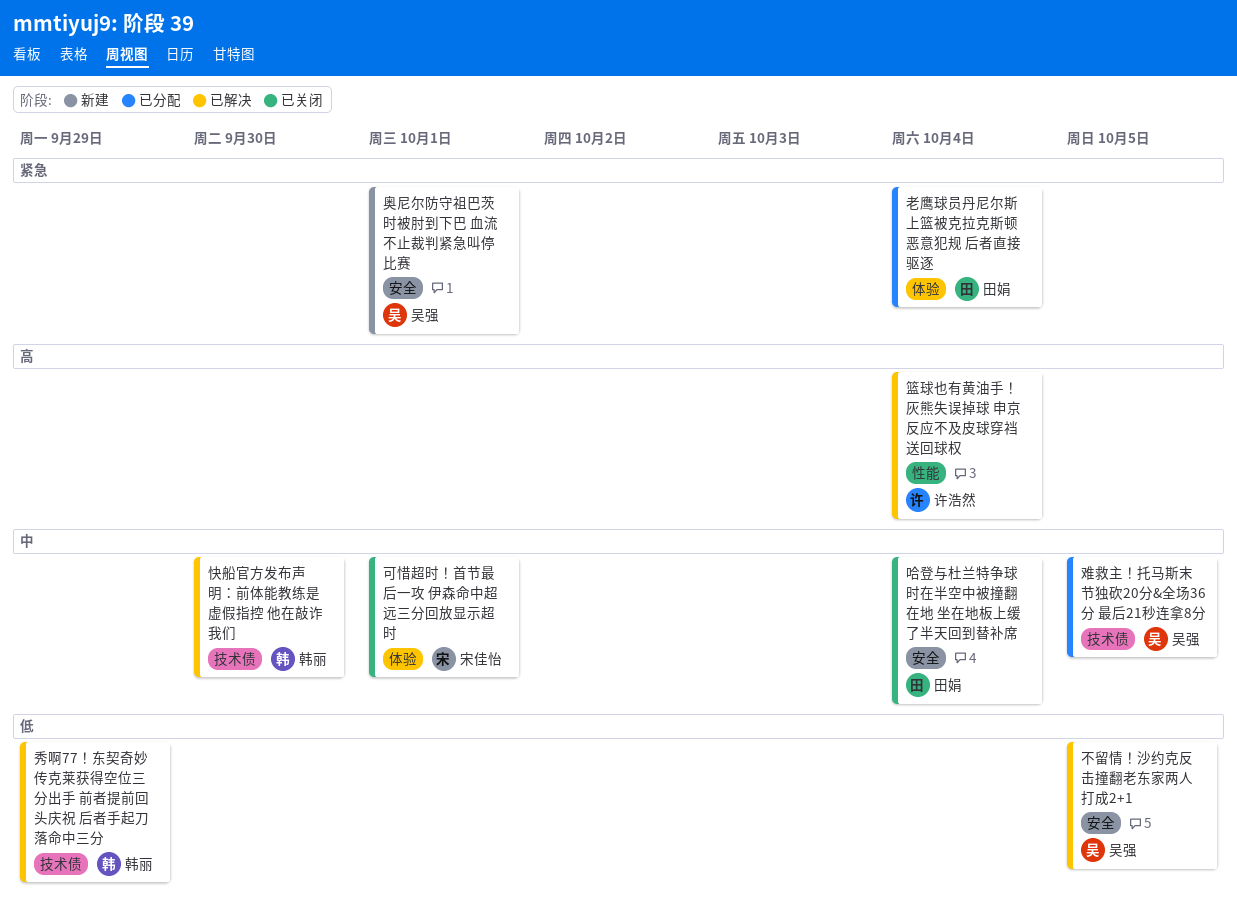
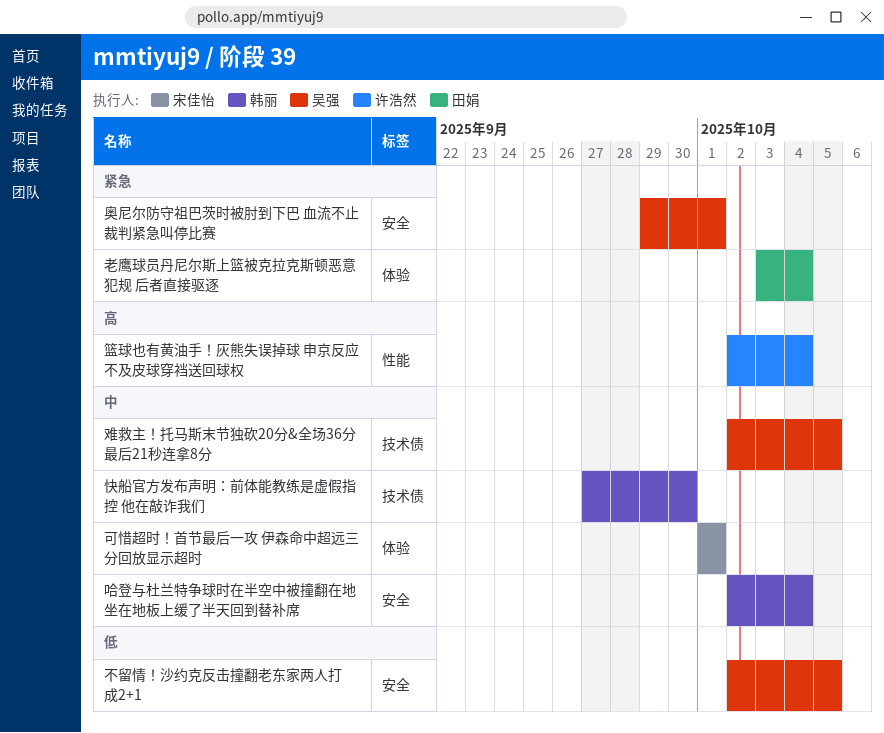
哈登与杜兰特争球时在半空中被撞翻在地 坐在地板上缓了半天回到替补席, owner: 田娟 -> 韩丽
秀啊77！东契奇妙传克莱获得空位三分出手 前者提前回头庆祝 后者手起刀落命中三分: present -> none

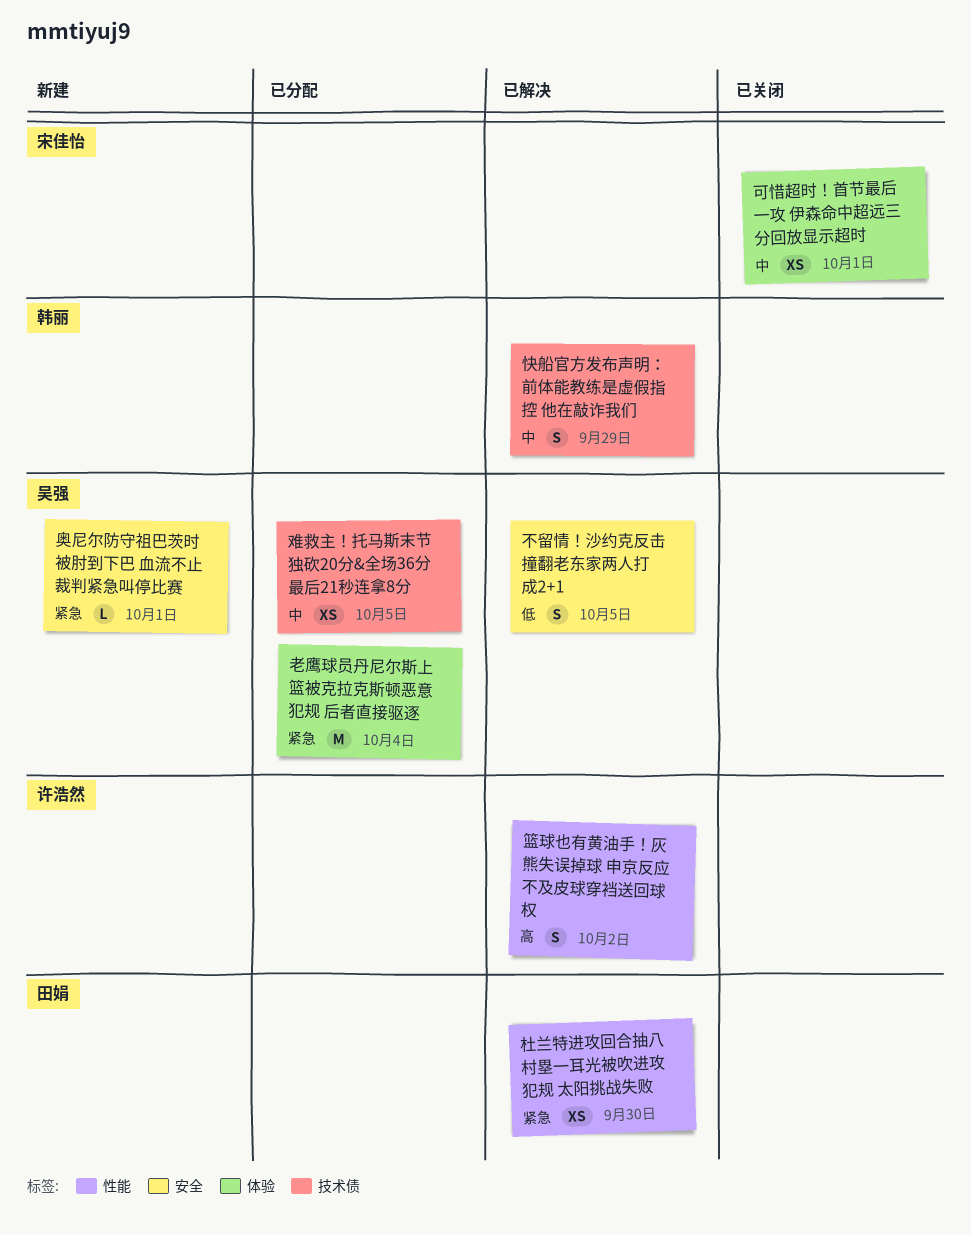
哈登与杜兰特争球时在半空中被撞翻在地 坐在地板上缓了半天回到替补席: present -> none
快船官方发布声明：前体能教练是虚假指控 他在敲诈我们, due: Sep 30 -> Sep 29
杜兰特进攻回合抽八村塁一耳光被吹进攻犯规 太阳挑战失败: none -> present
篮球也有黄油手！灰熊失误掉球 申京反应不及皮球穿裆送回球权, due: Oct 4 -> Oct 2
老鹰球员丹尼尔斯上篮被克拉克斯顿恶意犯规 后者直接驱逐, owner: 田娟 -> 吴强

